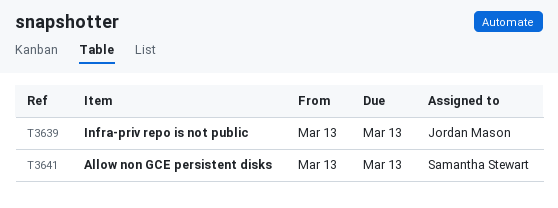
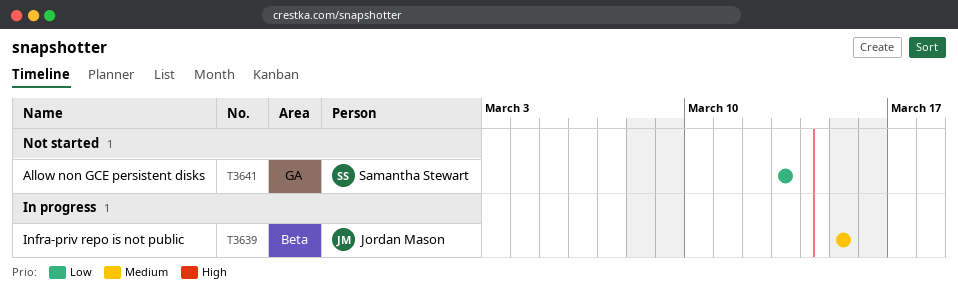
T3639, start: Mar 13 -> Mar 15
T3639, due: Mar 13 -> Mar 15

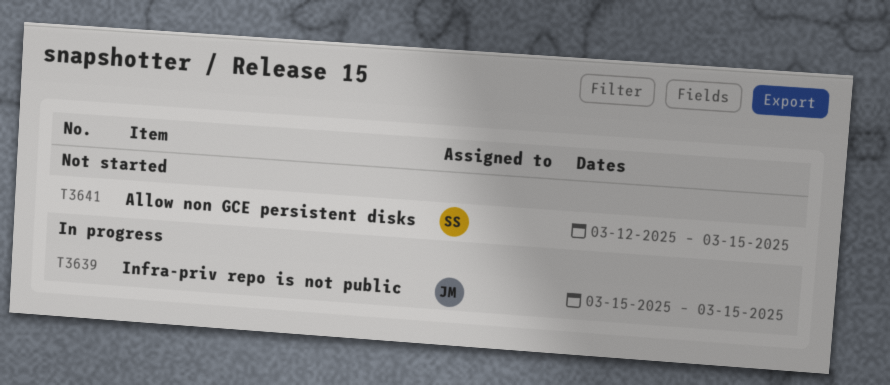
T3641, start: Mar 13 -> Mar 12
T3641, due: Mar 13 -> Mar 15

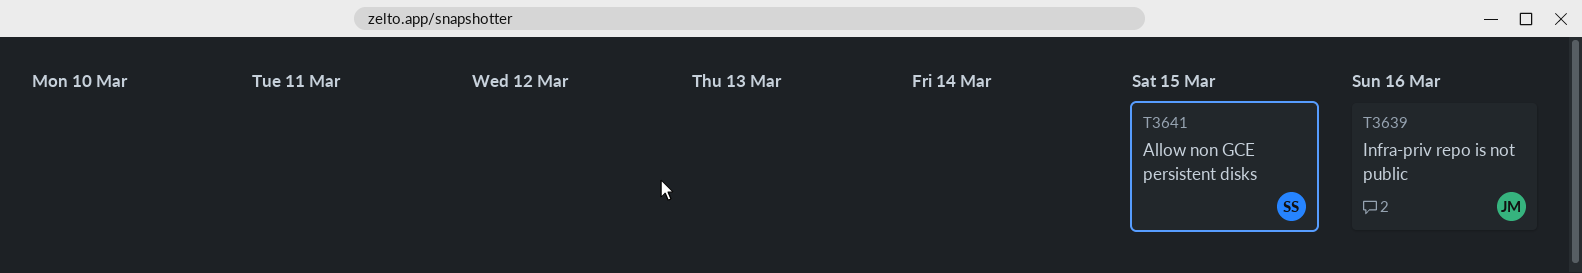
T3639, due: Mar 15 -> Mar 16

